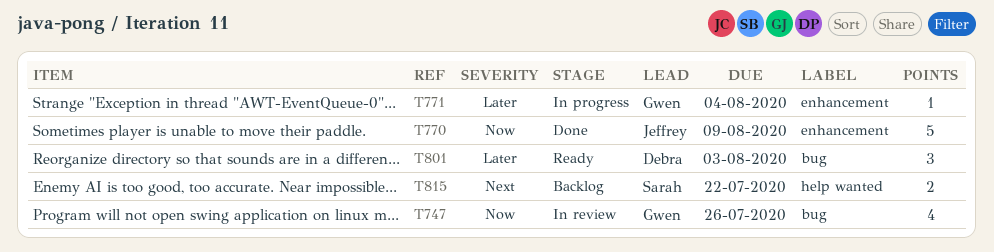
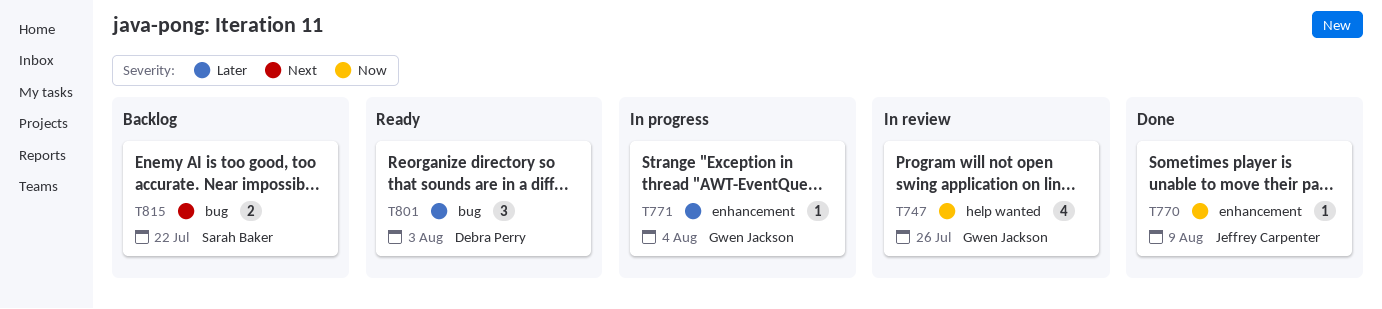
T747, label: bug -> help wanted
T770, estimate: 5 -> 1
T815, label: help wanted -> bug

